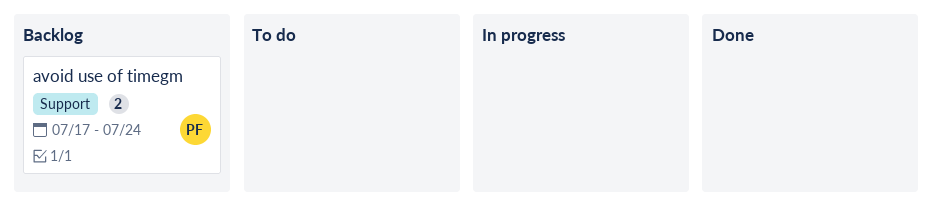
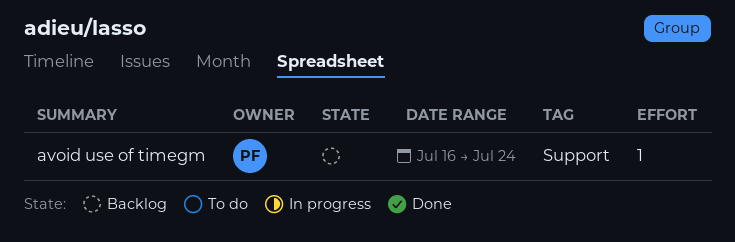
avoid use of timegm, estimate: 2 -> 1
avoid use of timegm, start: Jul 17 -> Jul 16

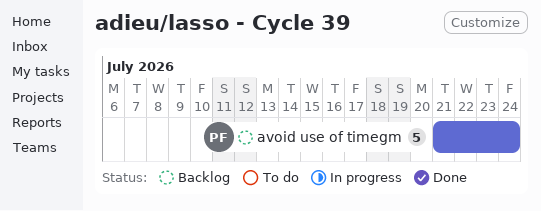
avoid use of timegm, estimate: 1 -> 5
avoid use of timegm, start: Jul 16 -> Jul 21

